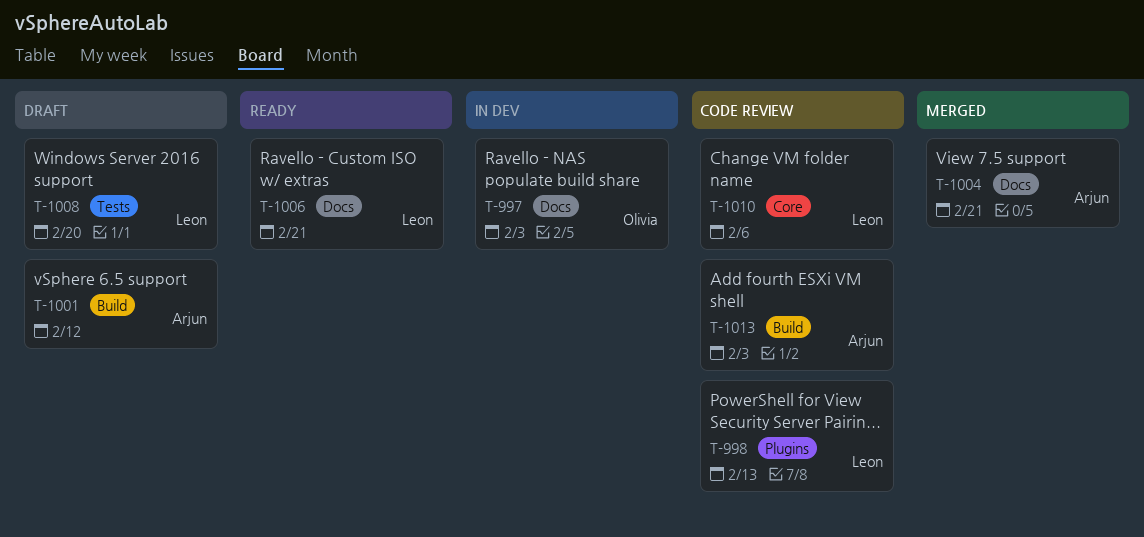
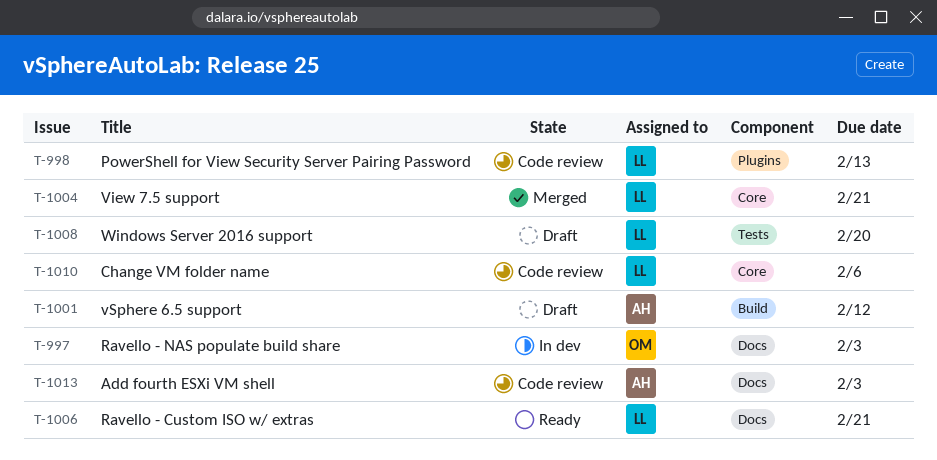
T-1004, owner: Arjun -> Leon
T-1004, label: Docs -> Core
T-1013, label: Build -> Docs

